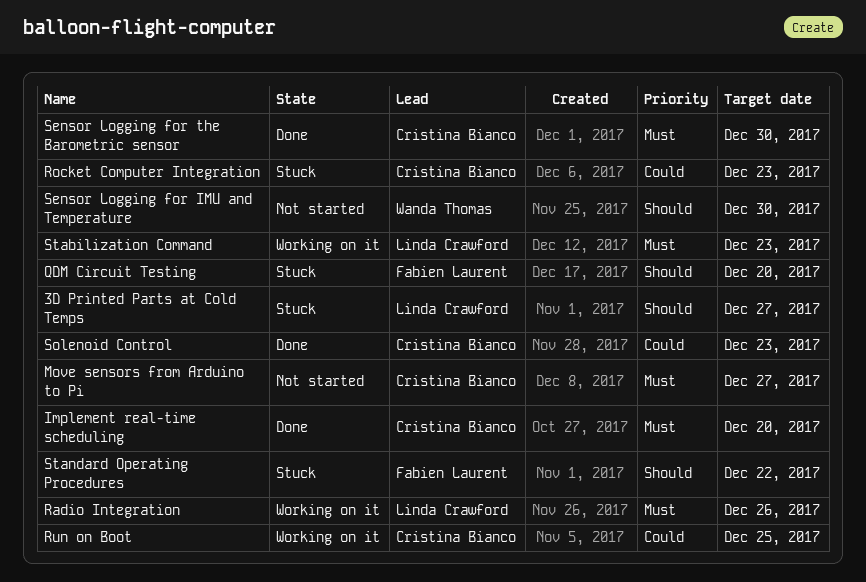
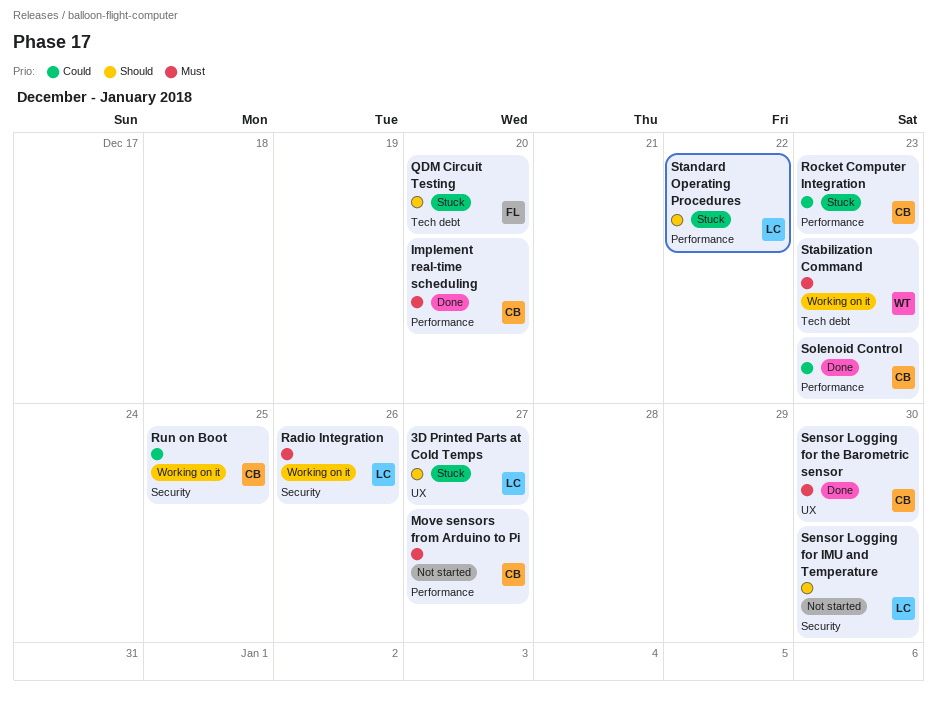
Sensor Logging for IMU and Temperature, owner: Wanda Thomas -> Linda Crawford
Stabilization Command, owner: Linda Crawford -> Wanda Thomas
Standard Operating Procedures, owner: Fabien Laurent -> Linda Crawford

